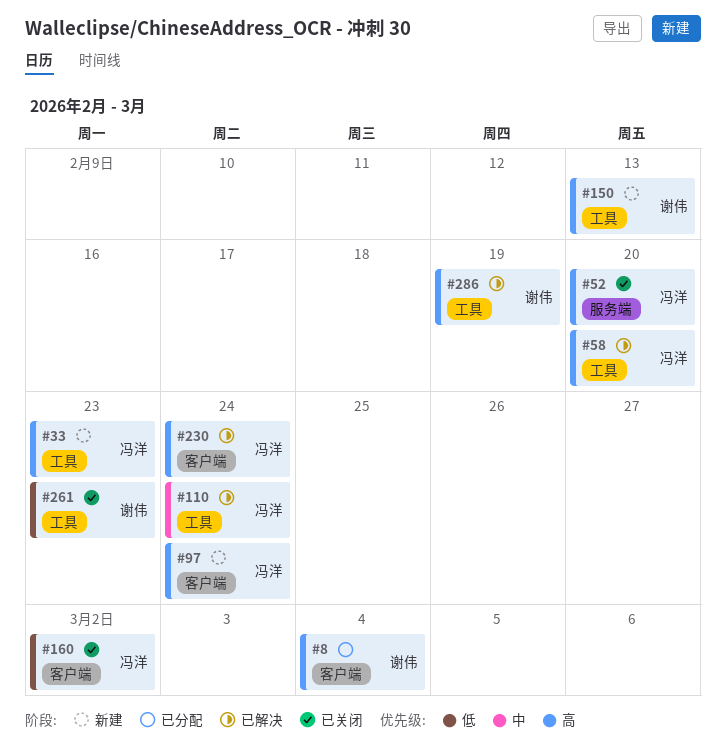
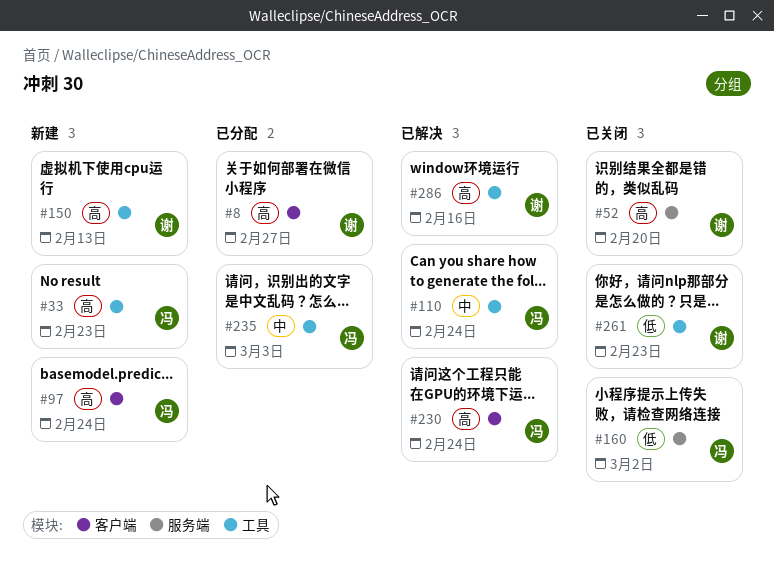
#8, due: Mar 4 -> Feb 27
#52, owner: 冯洋 -> 谢伟
#58: present -> none
#160, label: 客户端 -> 服务端
#235: none -> present
#286, due: Feb 19 -> Feb 16

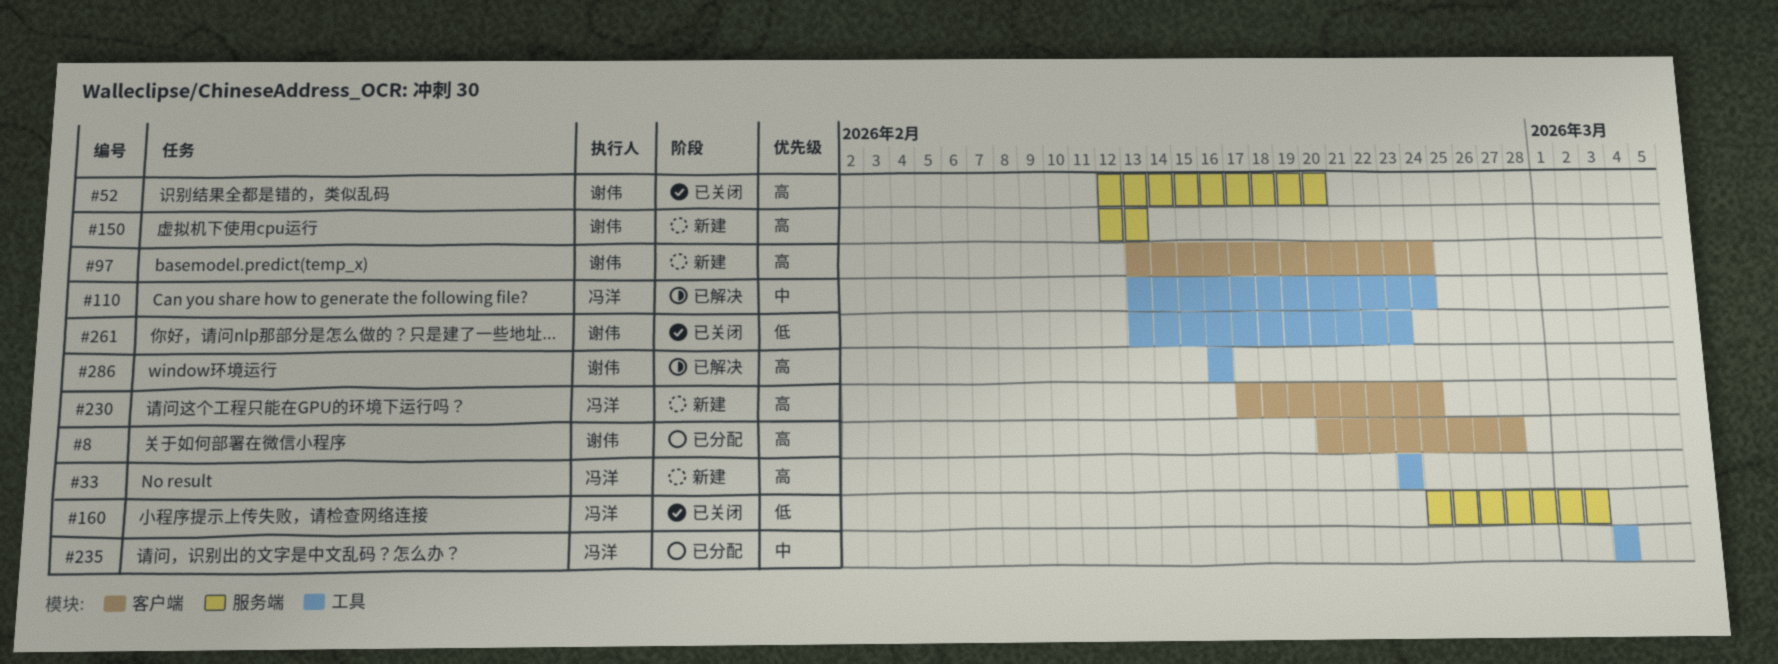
#97, owner: 冯洋 -> 谢伟
#150, label: 工具 -> 服务端
#230, status: 已解决 -> 新建

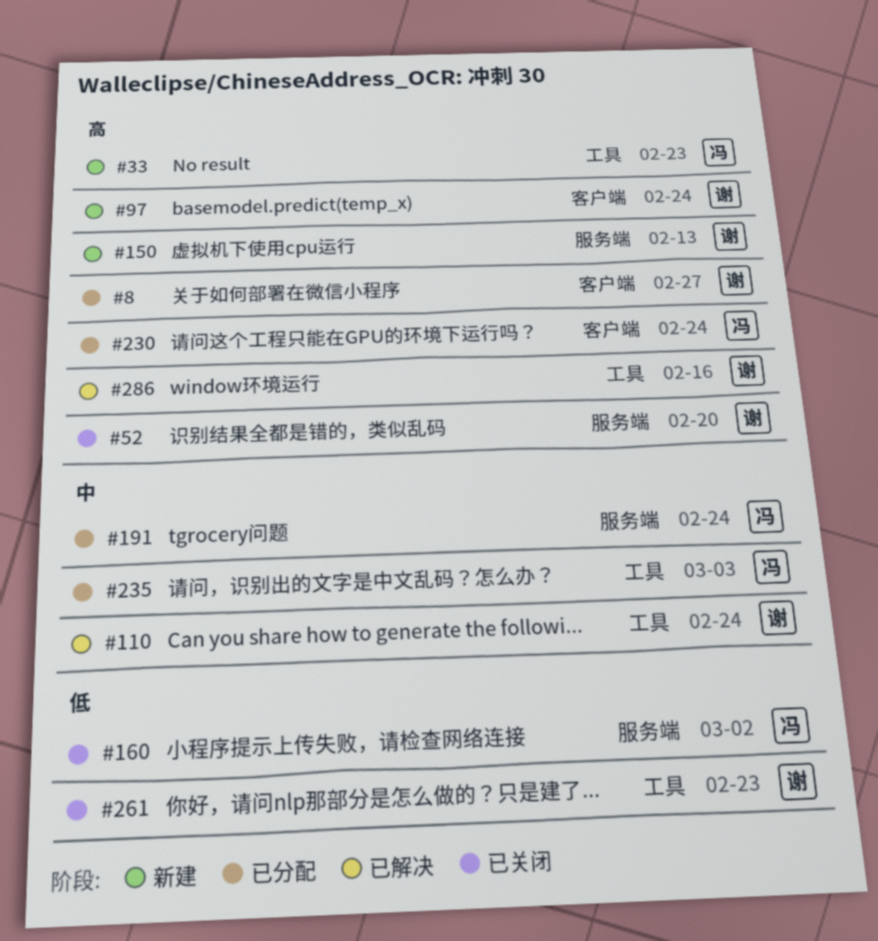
#110, owner: 冯洋 -> 谢伟
#191: none -> present
#230, status: 新建 -> 已分配

